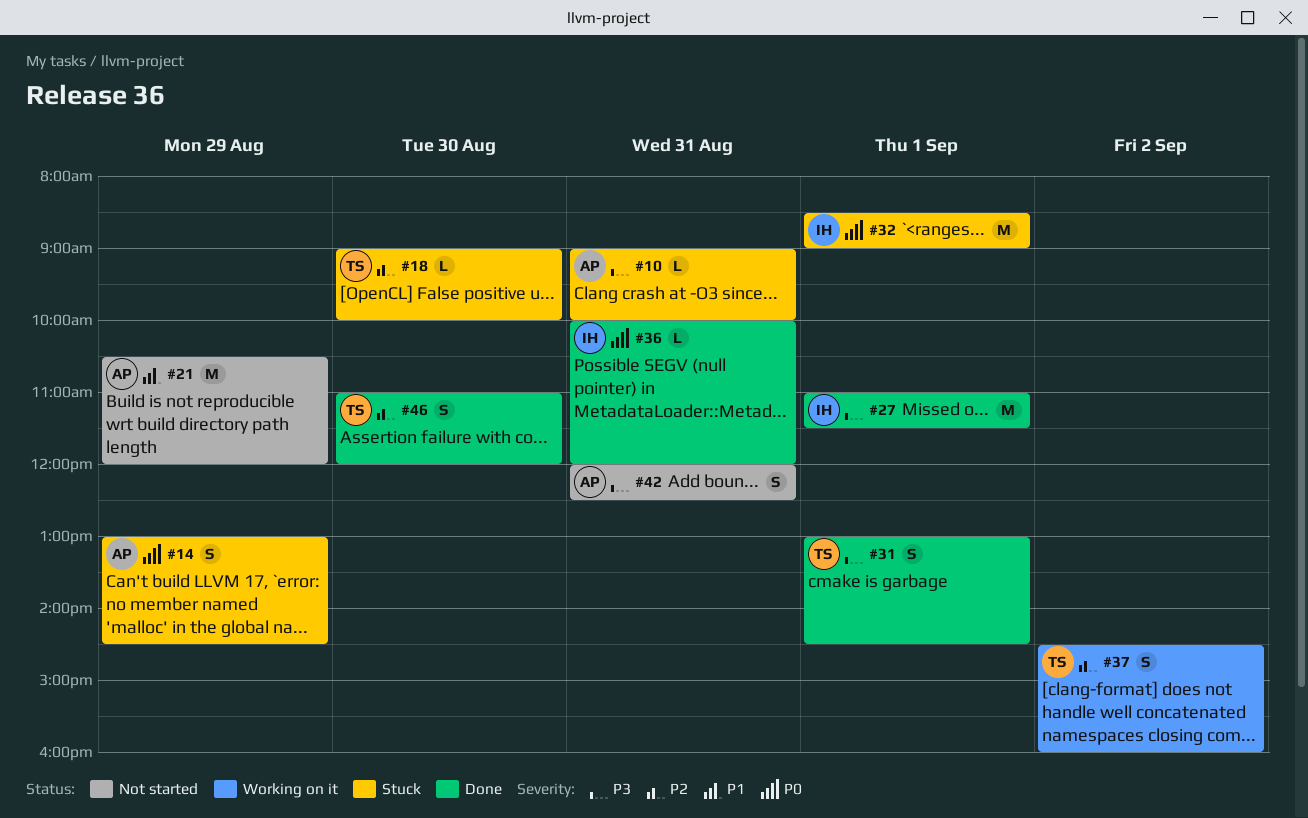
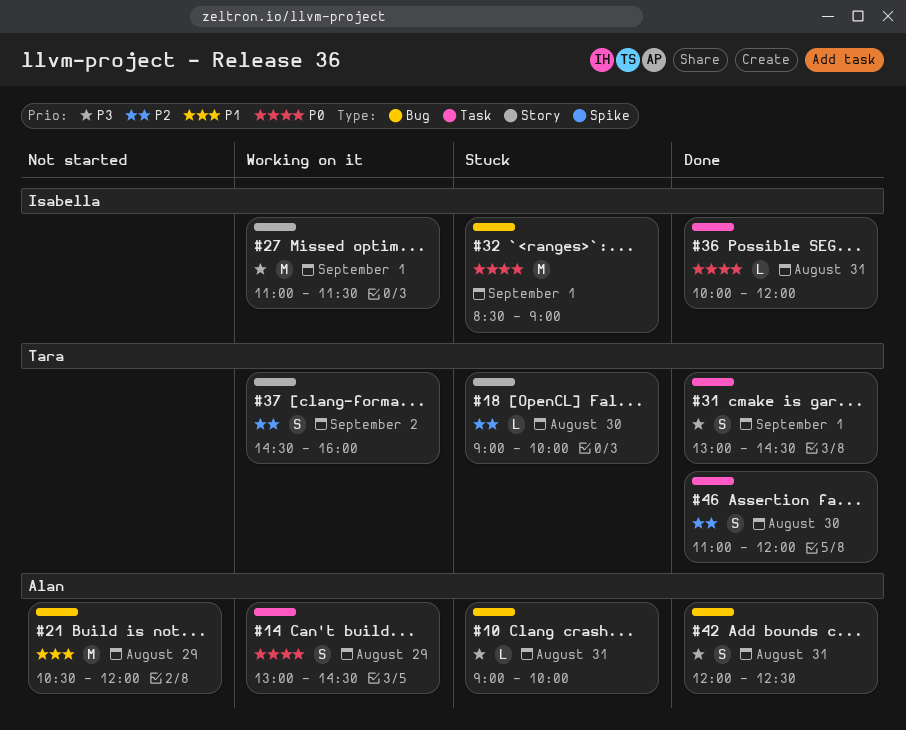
#14, status: Stuck -> Working on it
#27, status: Done -> Working on it
#42, status: Not started -> Done

